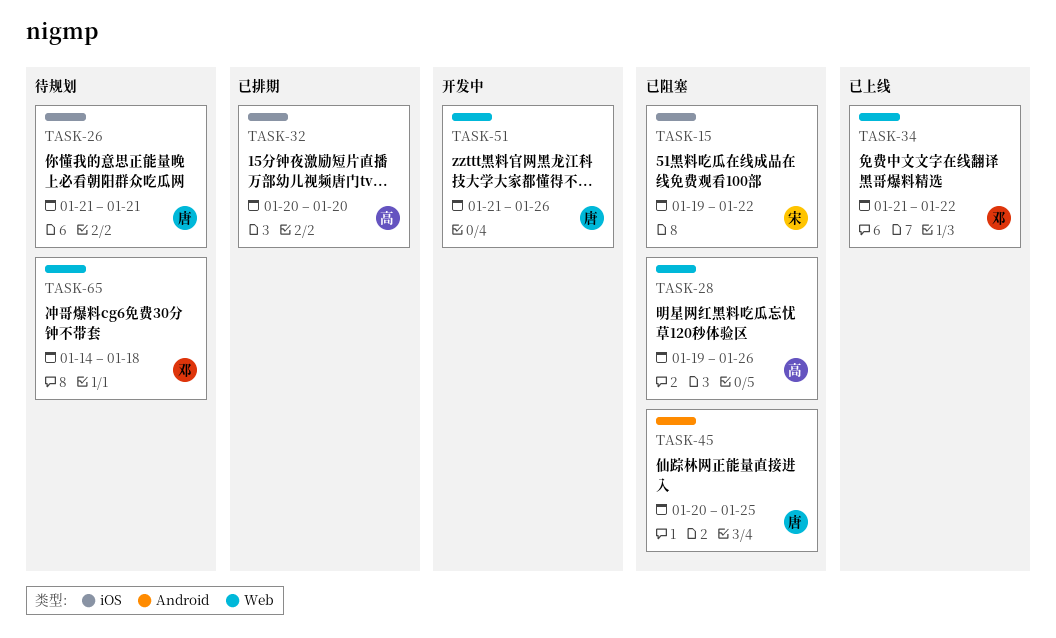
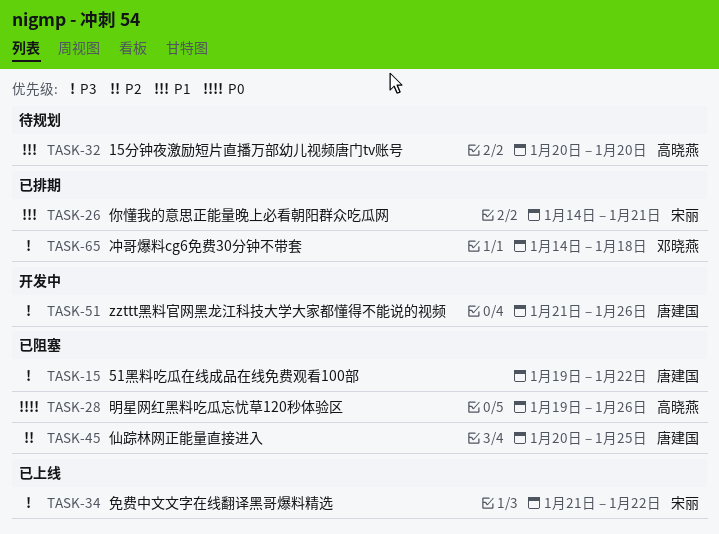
TASK-15, owner: 宋丽 -> 唐建国
TASK-26, status: 待规划 -> 已排期
TASK-26, owner: 唐建国 -> 宋丽
TASK-26, start: Jan 21 -> Jan 14
TASK-32, status: 已排期 -> 待规划
TASK-34, owner: 邓晓燕 -> 宋丽
TASK-65, status: 待规划 -> 已排期

